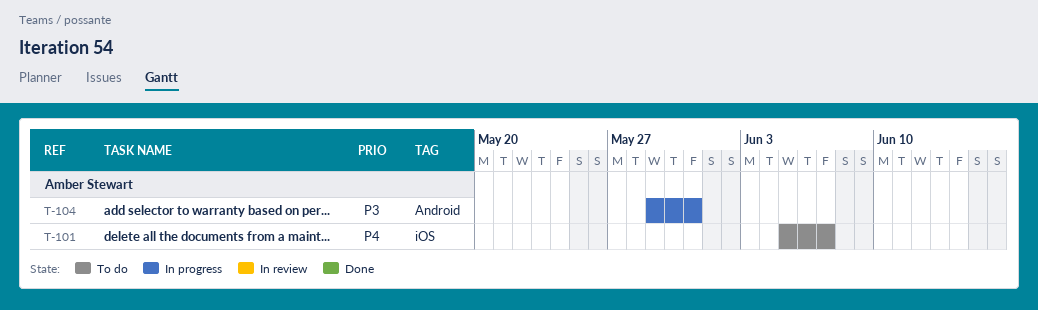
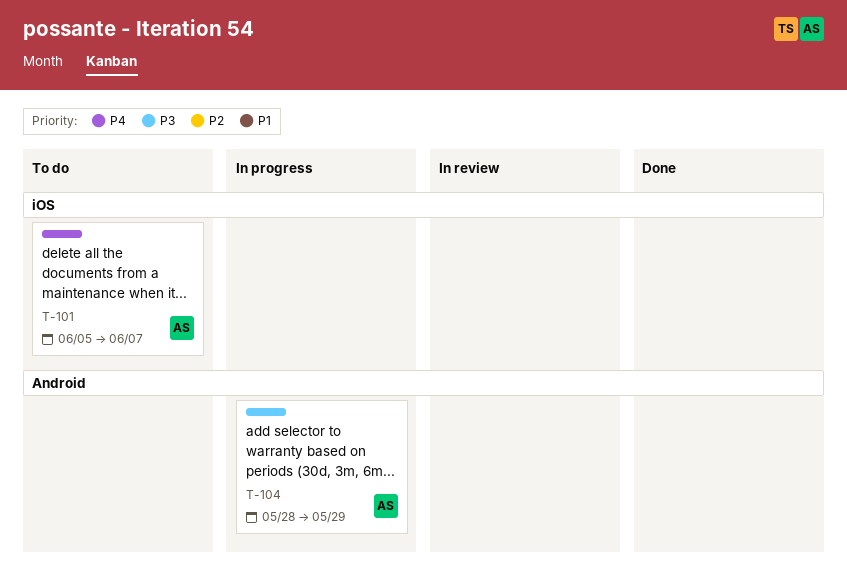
T-104, start: May 29 -> May 28
T-104, due: May 31 -> May 29

